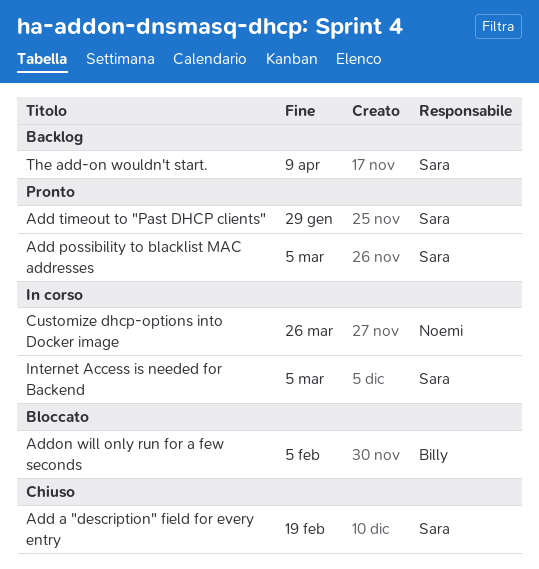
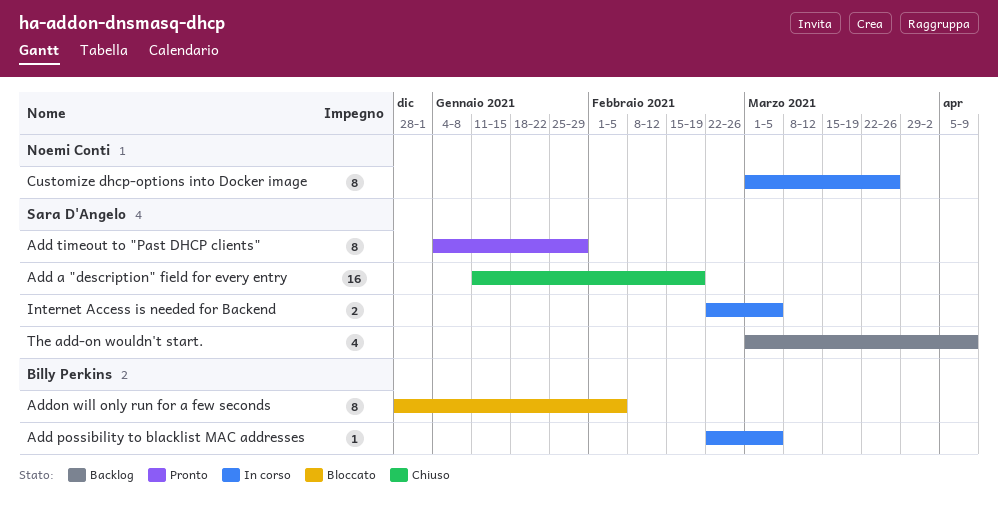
Add possibility to blacklist MAC addresses, status: Pronto -> In corso
Add possibility to blacklist MAC addresses, owner: Sara D'Angelo -> Billy Perkins

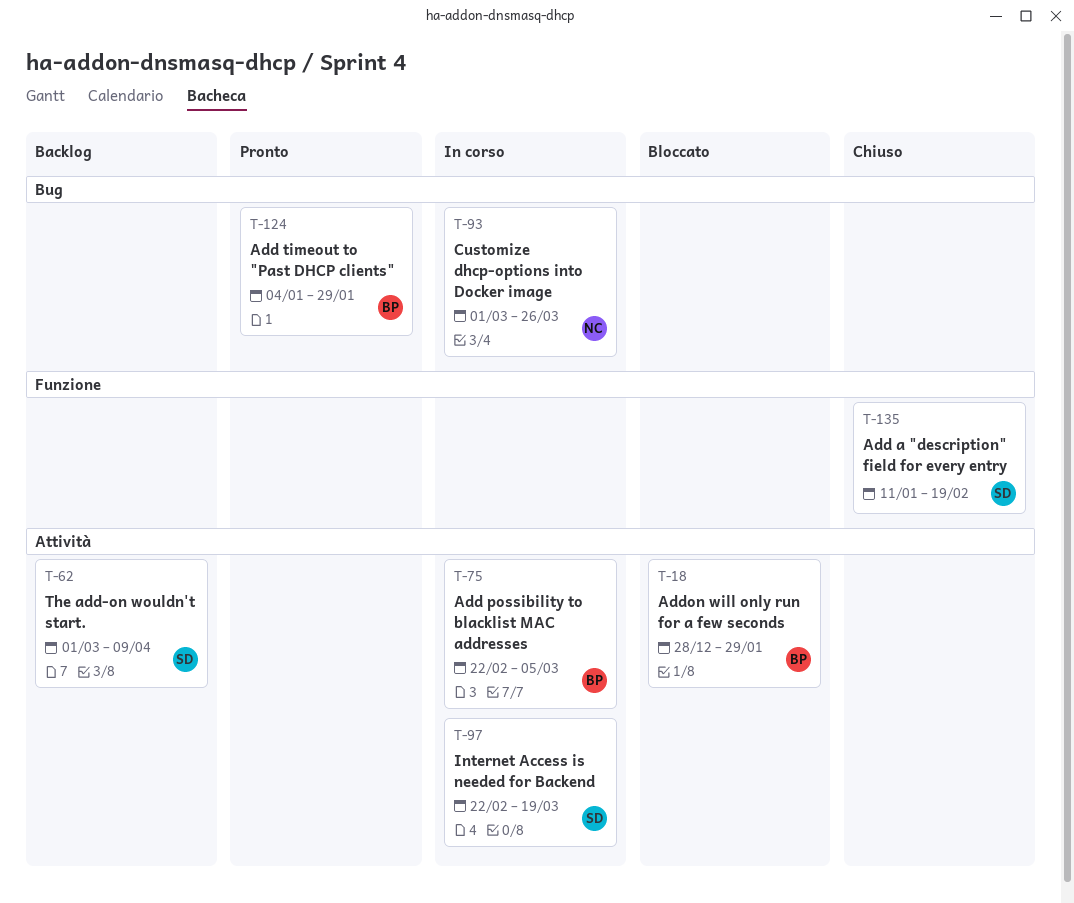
Add timeout to "Past DHCP clients", owner: Sara D'Angelo -> Billy Perkins
Addon will only run for a few seconds, due: Feb 5 -> Jan 29
Internet Access is needed for Backend, due: Mar 5 -> Mar 19

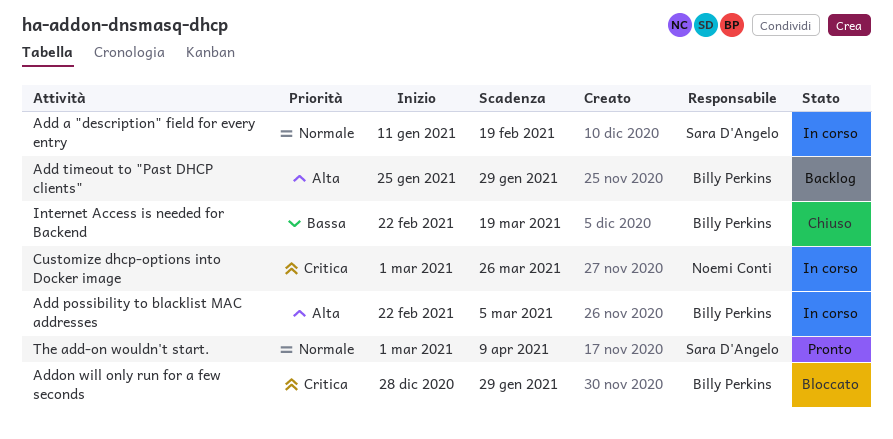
Add a "description" field for every entry, status: Chiuso -> In corso
Add timeout to "Past DHCP clients", status: Pronto -> Backlog
Add timeout to "Past DHCP clients", start: Jan 4 -> Jan 25
Internet Access is needed for Backend, status: In corso -> Chiuso
Internet Access is needed for Backend, owner: Sara D'Angelo -> Billy Perkins
The add-on wouldn't start., status: Backlog -> Pronto

